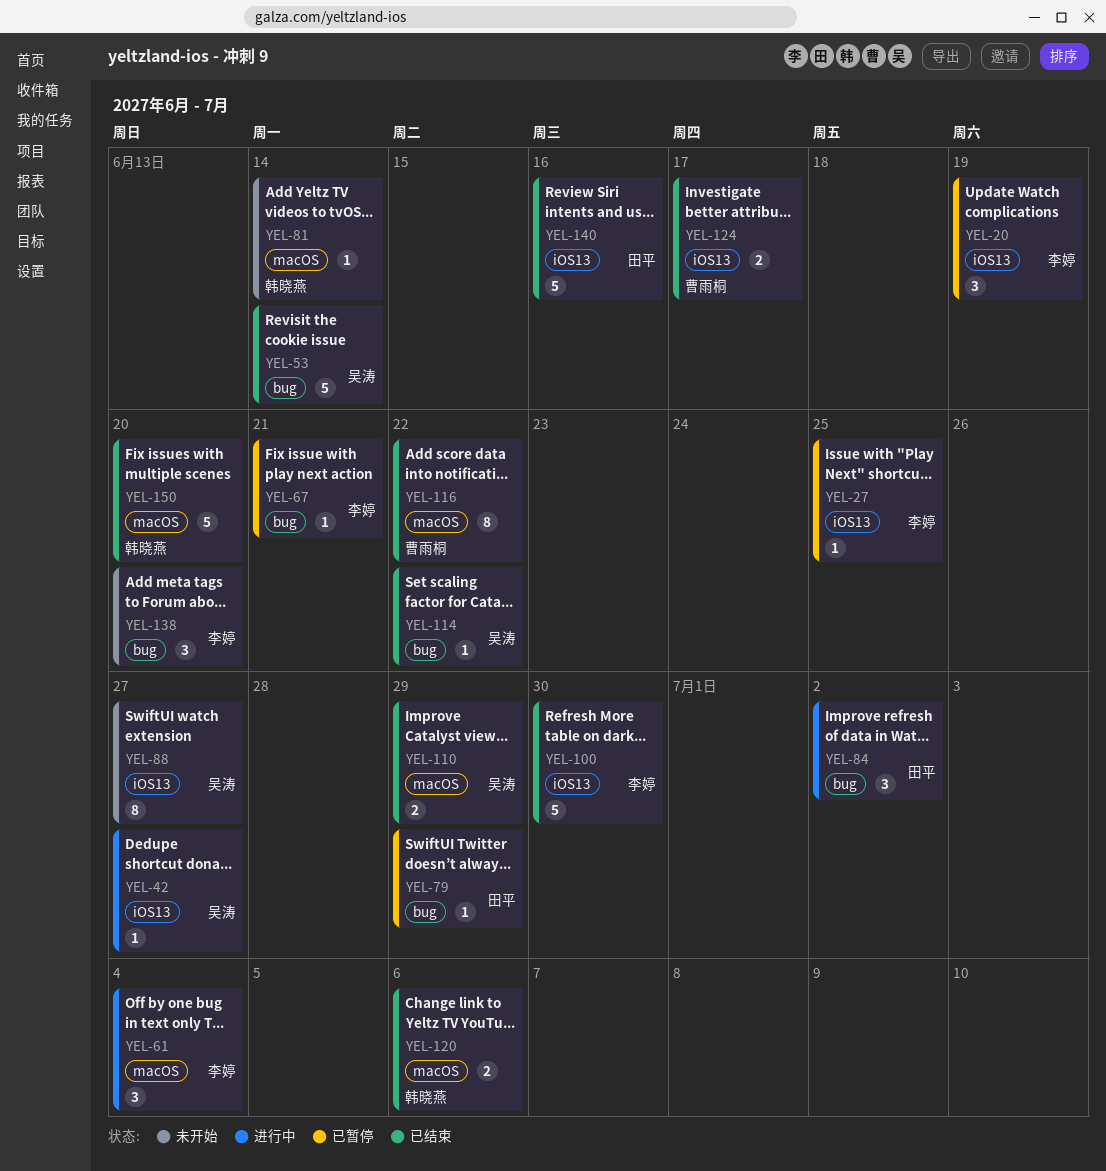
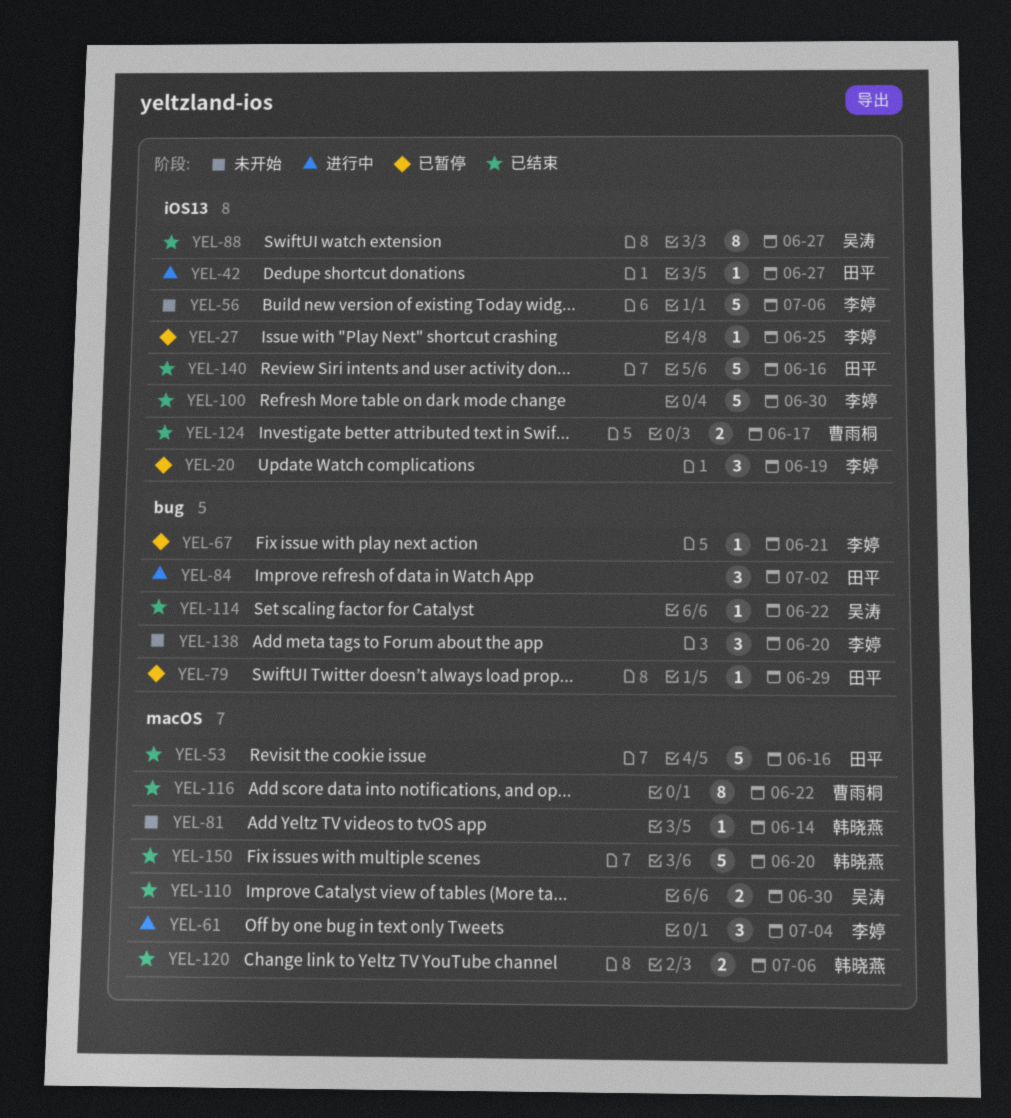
YEL-42, owner: 吴涛 -> 田平
YEL-53, owner: 吴涛 -> 田平
YEL-53, label: bug -> macOS
YEL-53, due: Jun 14 -> Jun 16
YEL-56: none -> present
YEL-88, status: 未开始 -> 已结束
YEL-110, due: Jun 29 -> Jun 30

